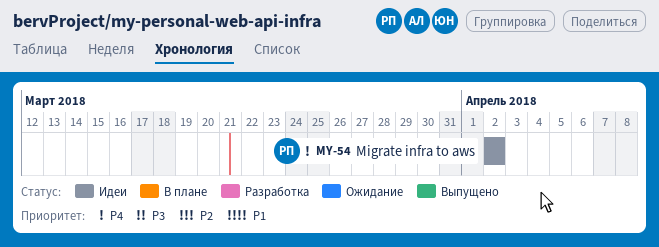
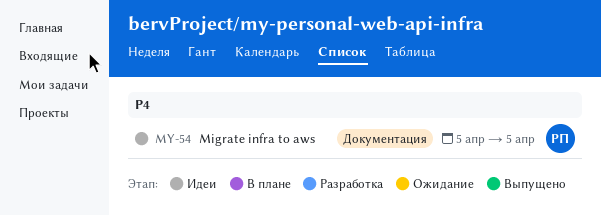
MY-54, start: Apr 2 -> Apr 5
MY-54, due: Apr 2 -> Apr 5

